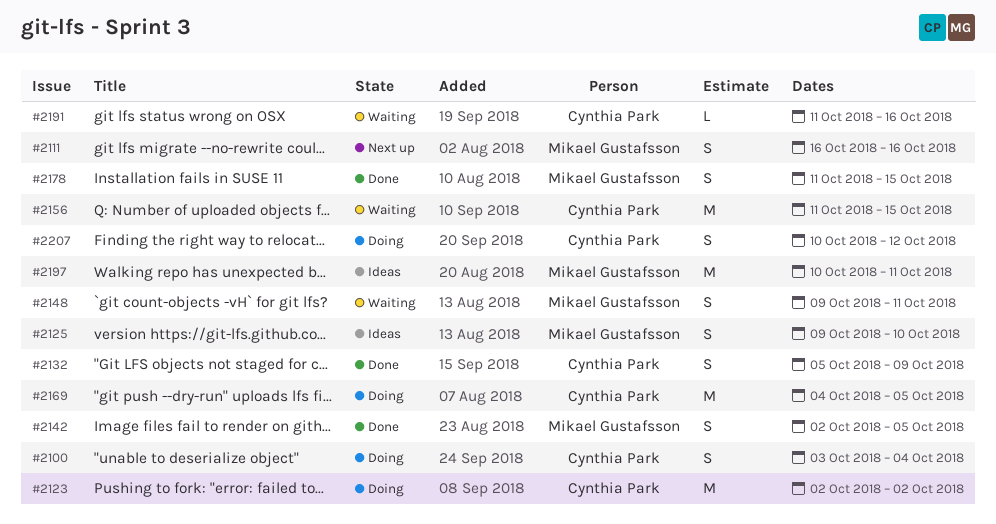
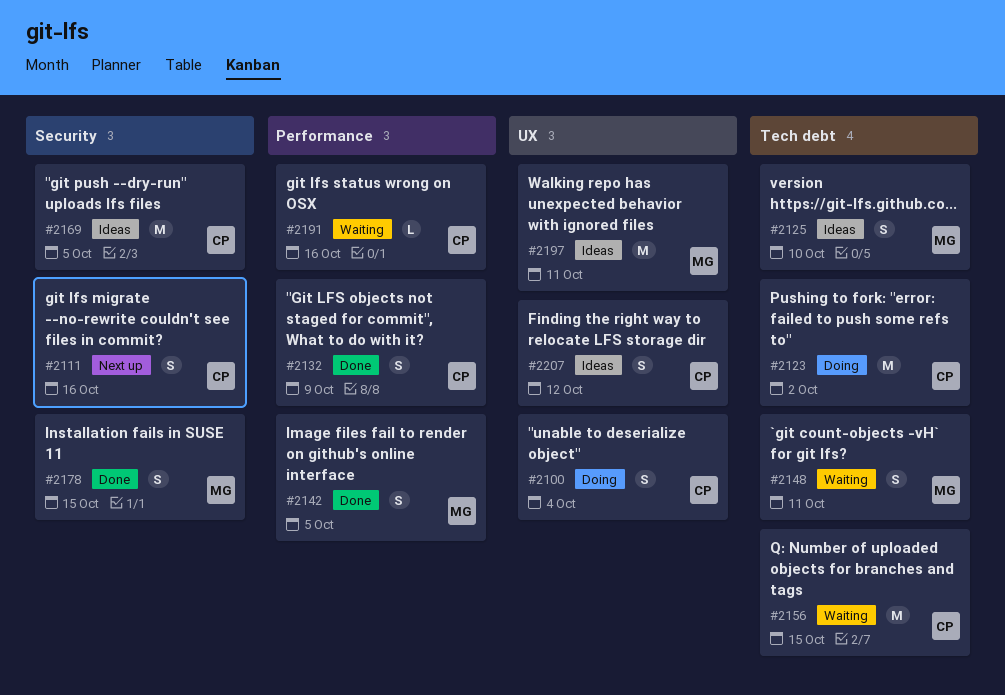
#2111, owner: Mikael Gustafsson -> Cynthia Park
#2169, status: Doing -> Ideas
#2207, status: Doing -> Ideas

